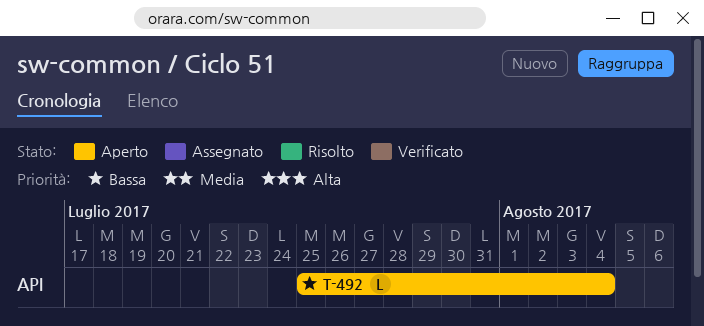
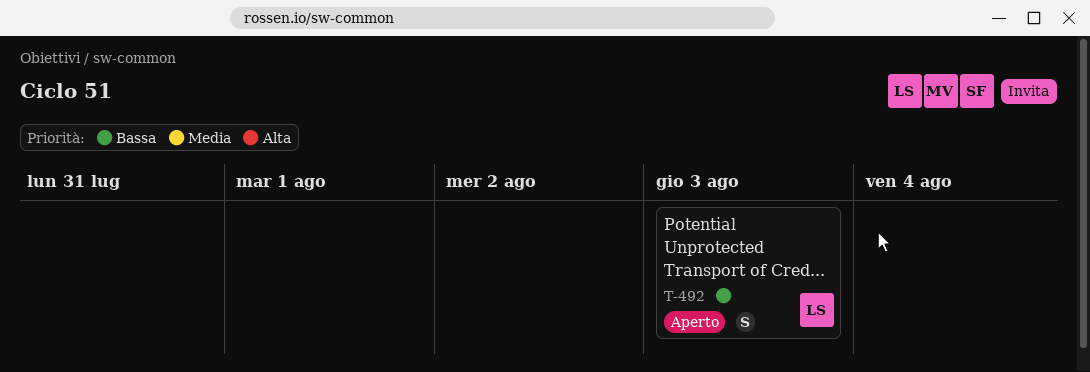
T-492, estimate: L -> S
T-492, due: Aug 4 -> Aug 3

